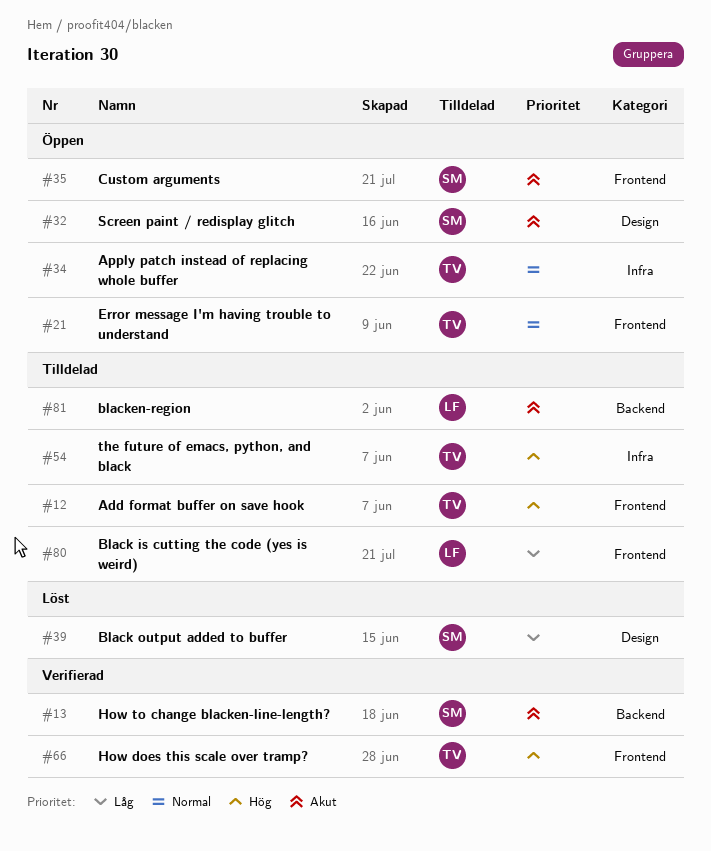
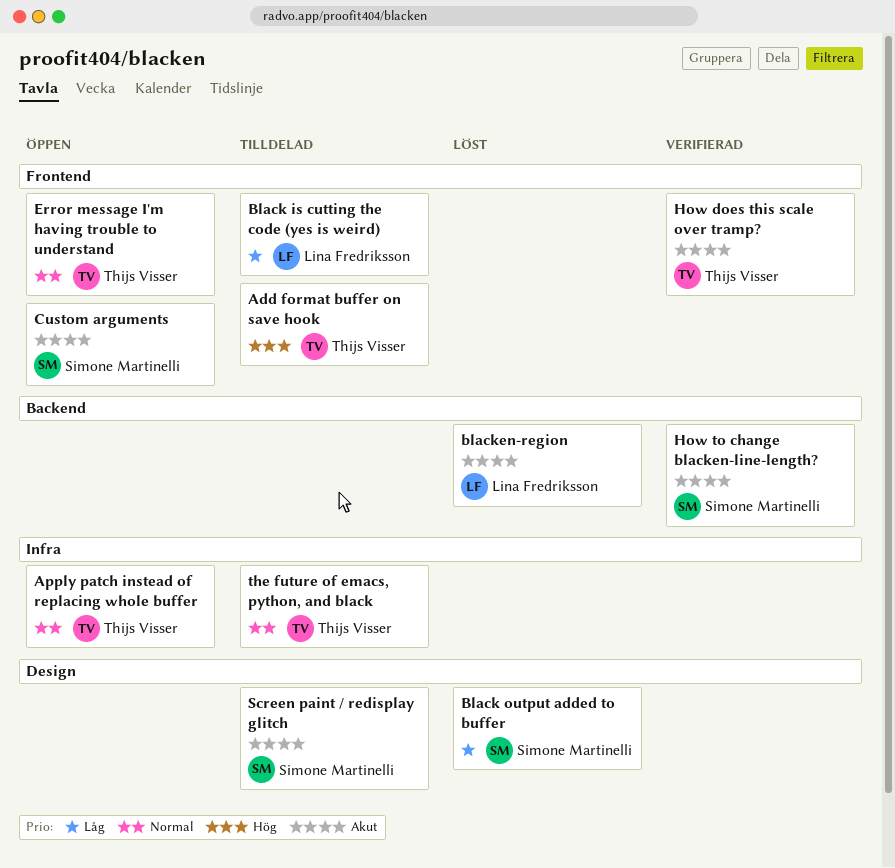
blacken-region, status: Tilldelad -> Löst
How does this scale over tramp?, priority: Hög -> Akut
Screen paint / redisplay glitch, status: Öppen -> Tilldelad
the future of emacs, python, and black, priority: Hög -> Normal

